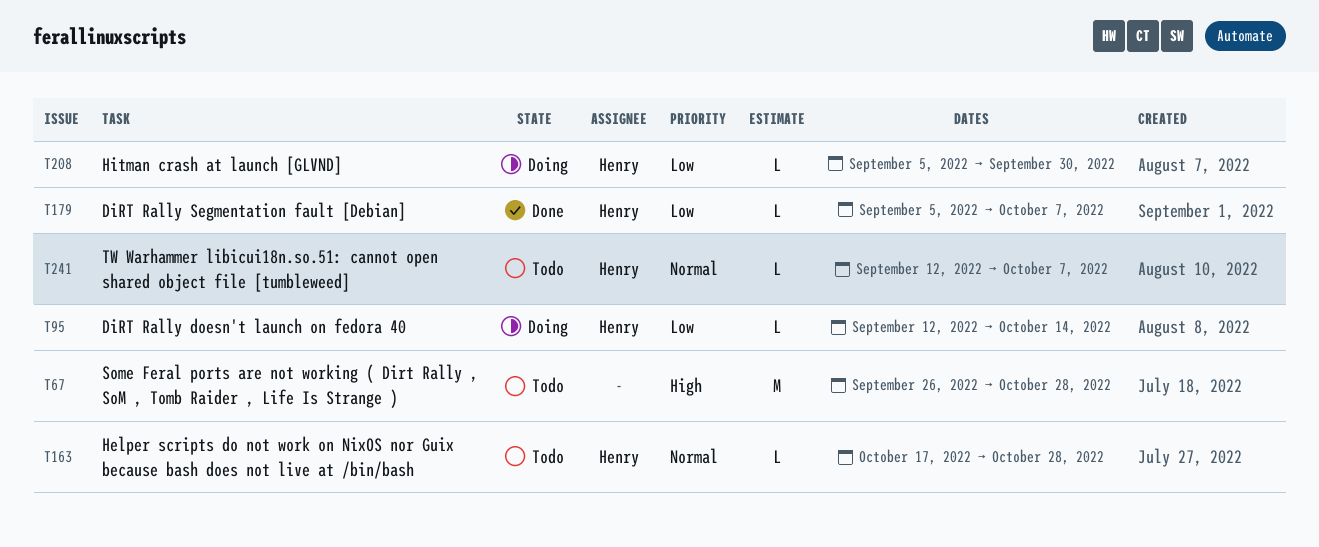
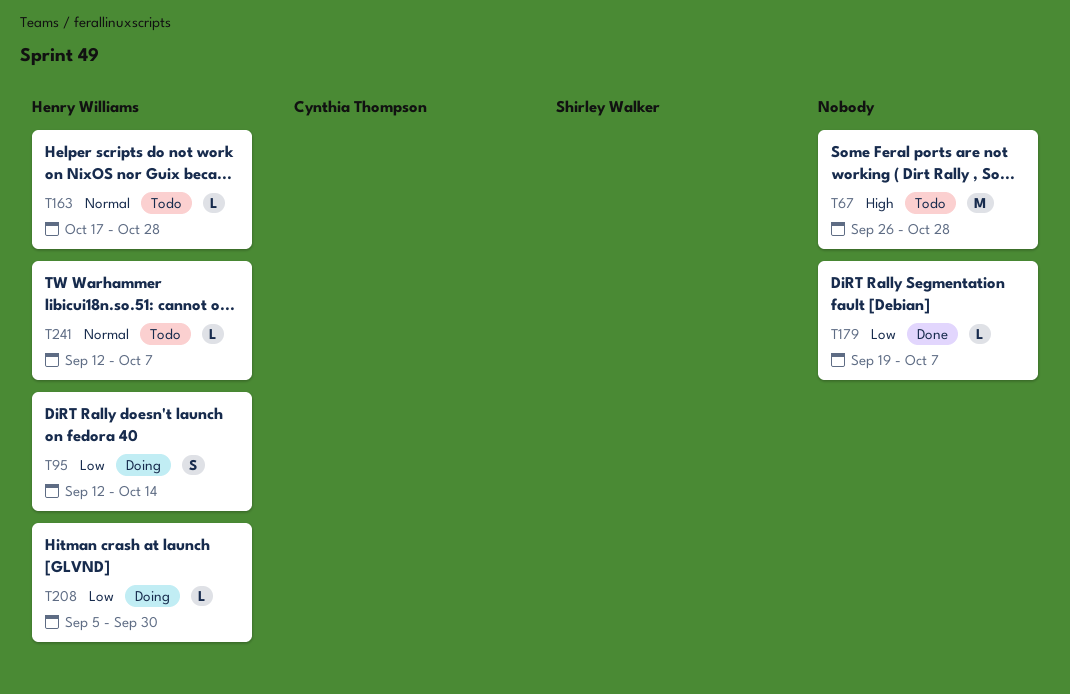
T95, estimate: L -> S
T179, owner: Henry Williams -> none
T179, start: Sep 5 -> Sep 19

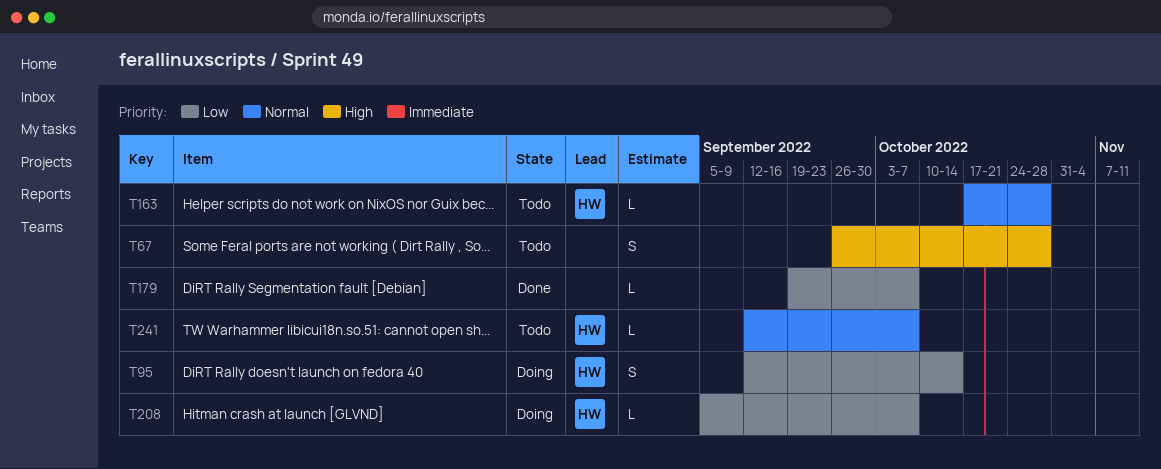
T67, estimate: M -> S
T208, due: Sep 30 -> Oct 7

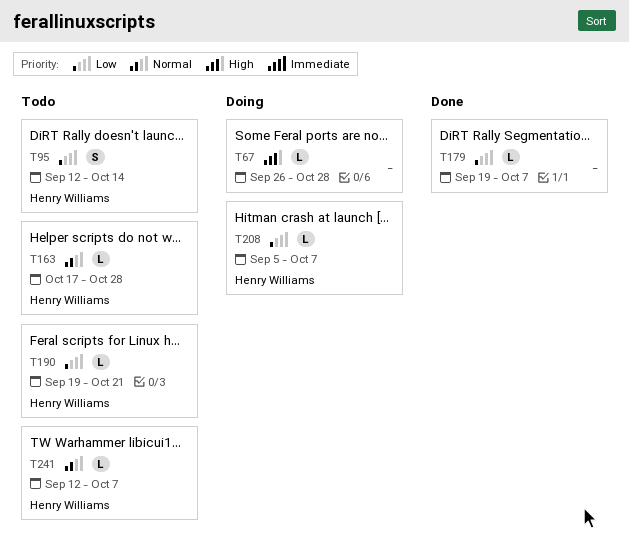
T67, status: Todo -> Doing
T67, estimate: S -> L
T95, status: Doing -> Todo
T190: none -> present

